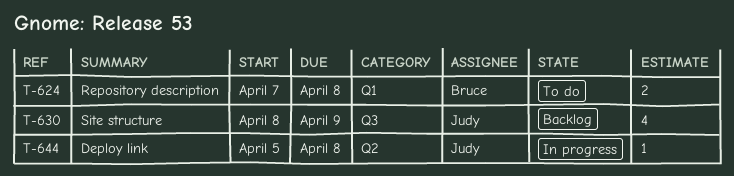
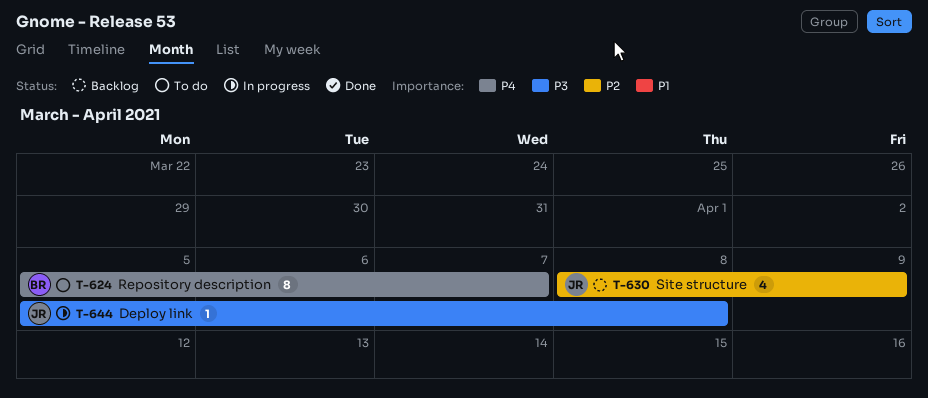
T-624, estimate: 2 -> 8
T-624, start: Apr 7 -> Apr 5
T-624, due: Apr 8 -> Apr 7

